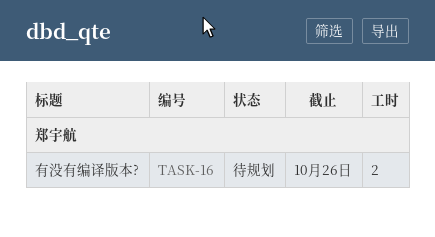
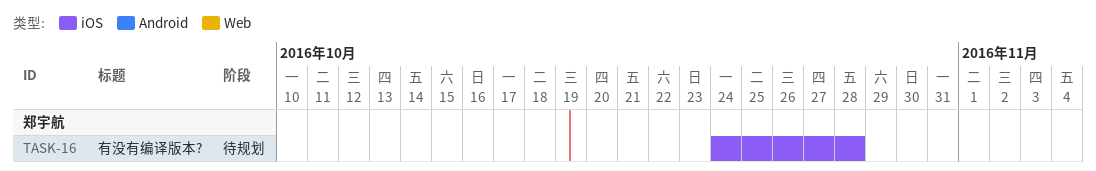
TASK-16, due: Oct 26 -> Oct 28

